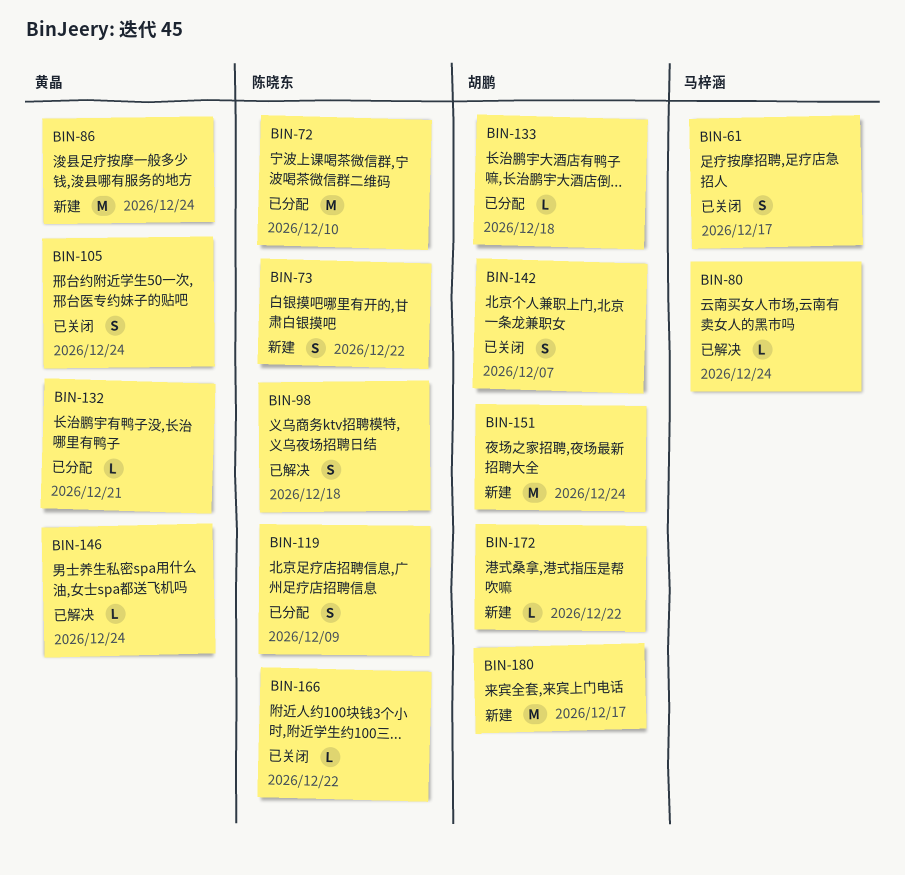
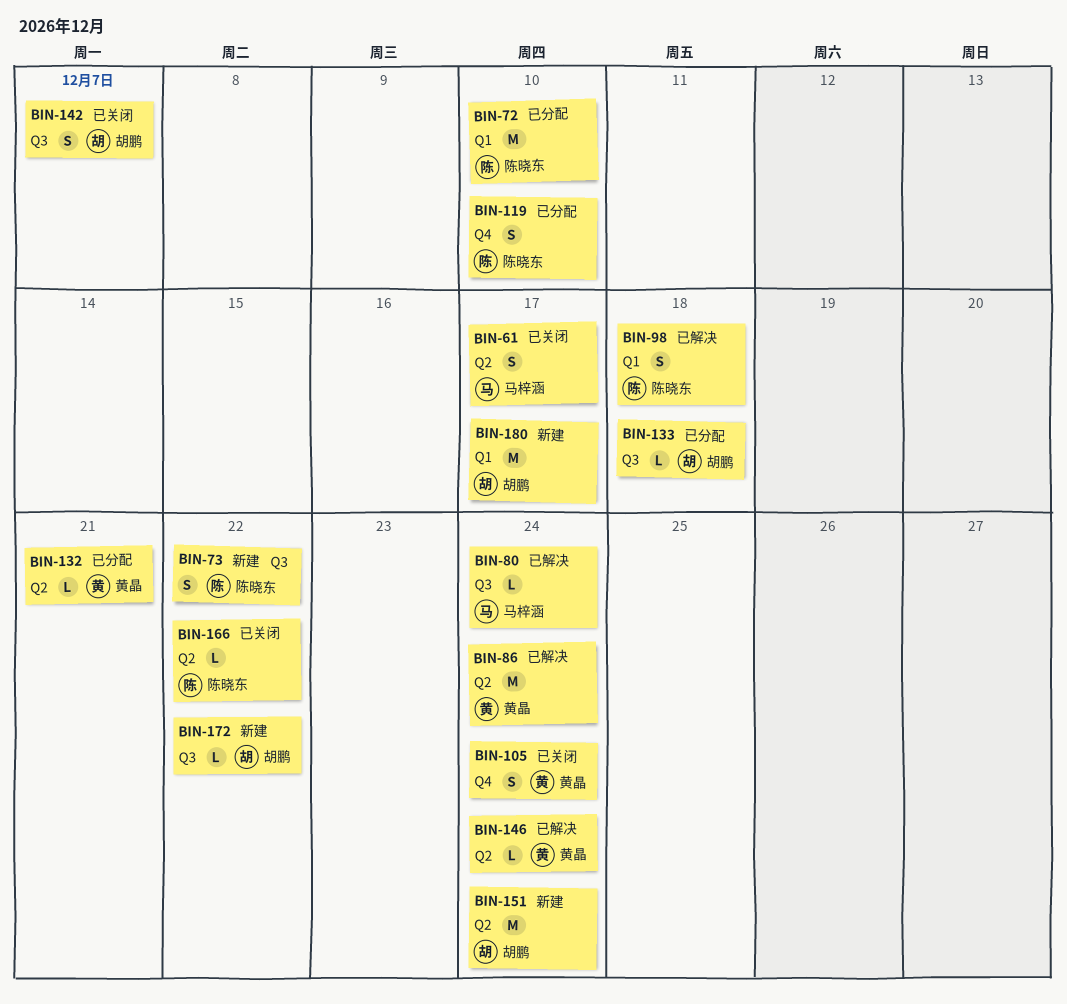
BIN-86, status: 新建 -> 已解决
BIN-119, due: Dec 9 -> Dec 10

